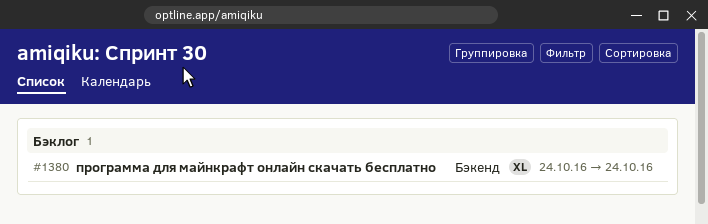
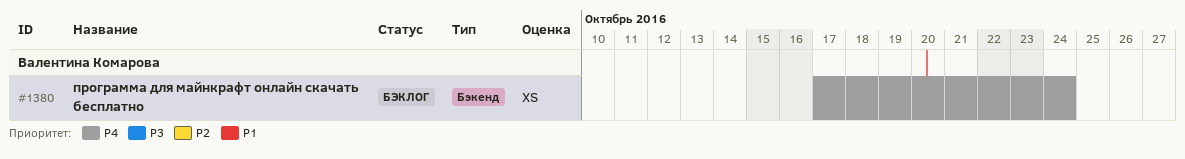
#1380, estimate: XL -> XS
#1380, start: Oct 24 -> Oct 17

